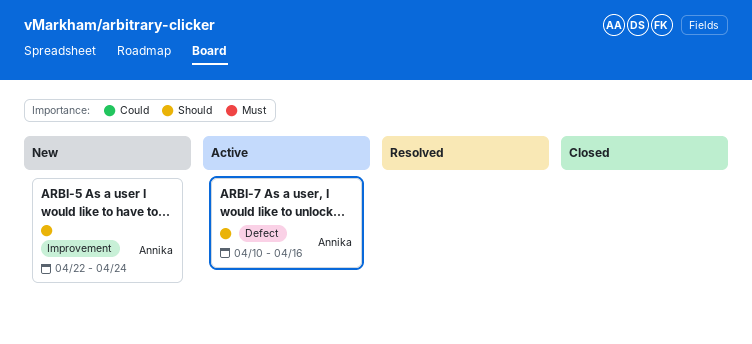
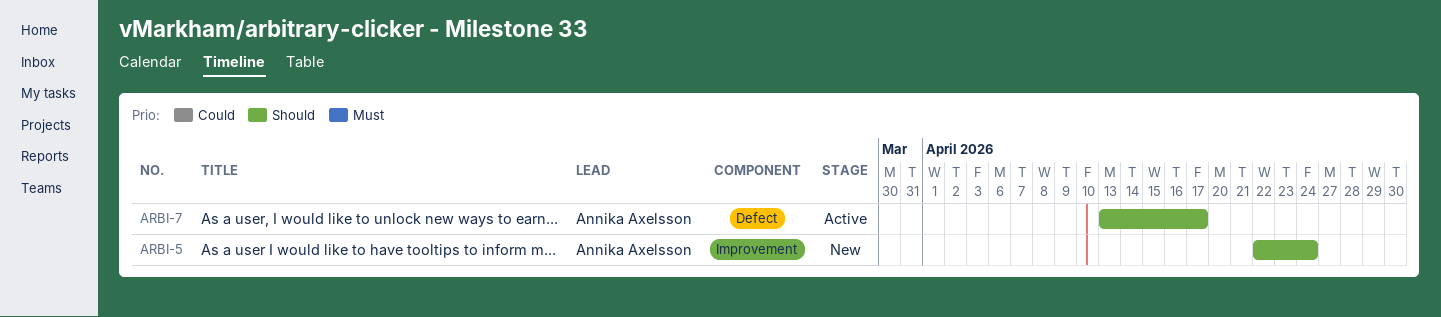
ARBI-7, start: Apr 10 -> Apr 13
ARBI-7, due: Apr 16 -> Apr 17

